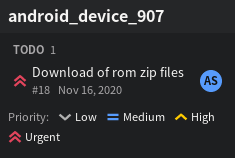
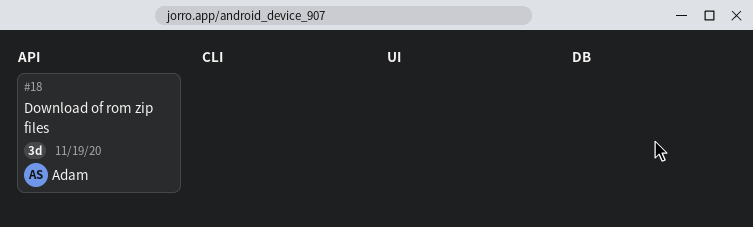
#18, due: Nov 16 -> Nov 19

